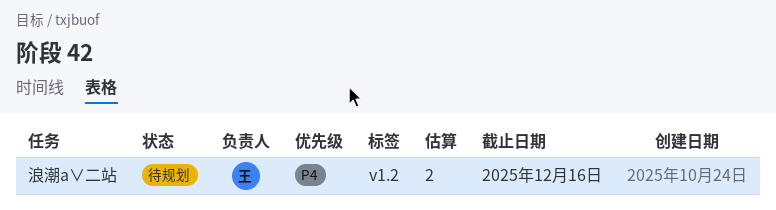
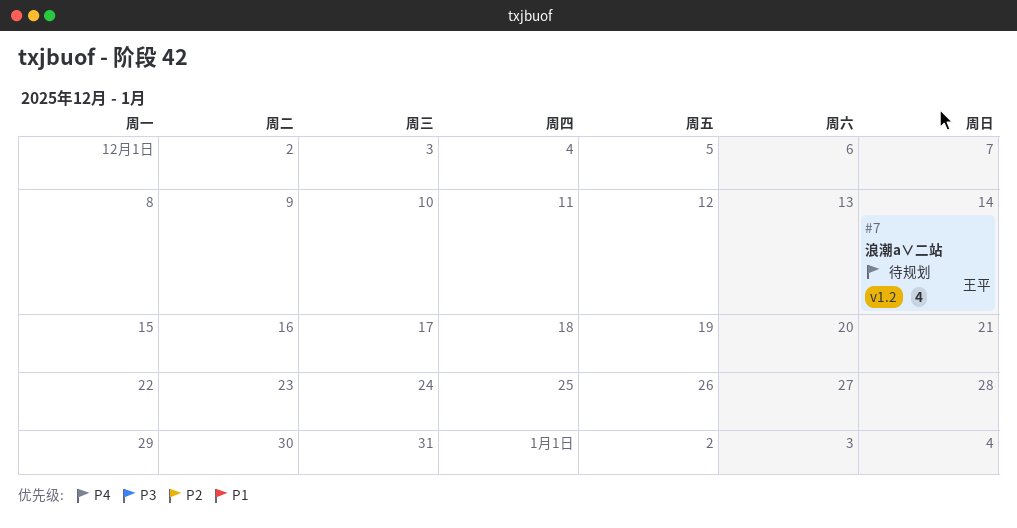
浪潮a∨二站, estimate: 2 -> 4
浪潮a∨二站, due: Dec 16 -> Dec 14

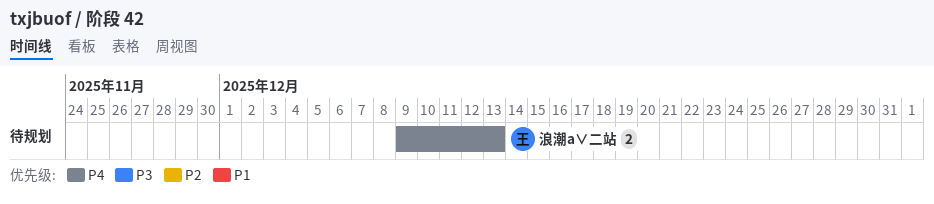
浪潮a∨二站, estimate: 4 -> 2
浪潮a∨二站, due: Dec 14 -> Dec 13

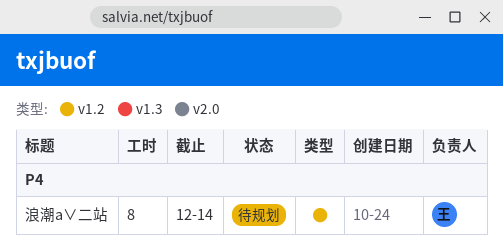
浪潮a∨二站, estimate: 2 -> 8
浪潮a∨二站, due: Dec 13 -> Dec 14

